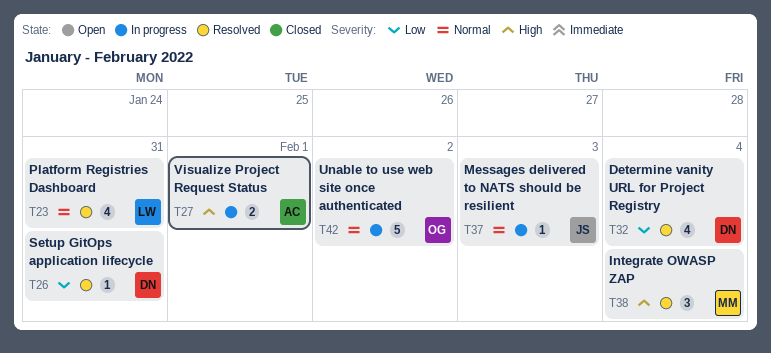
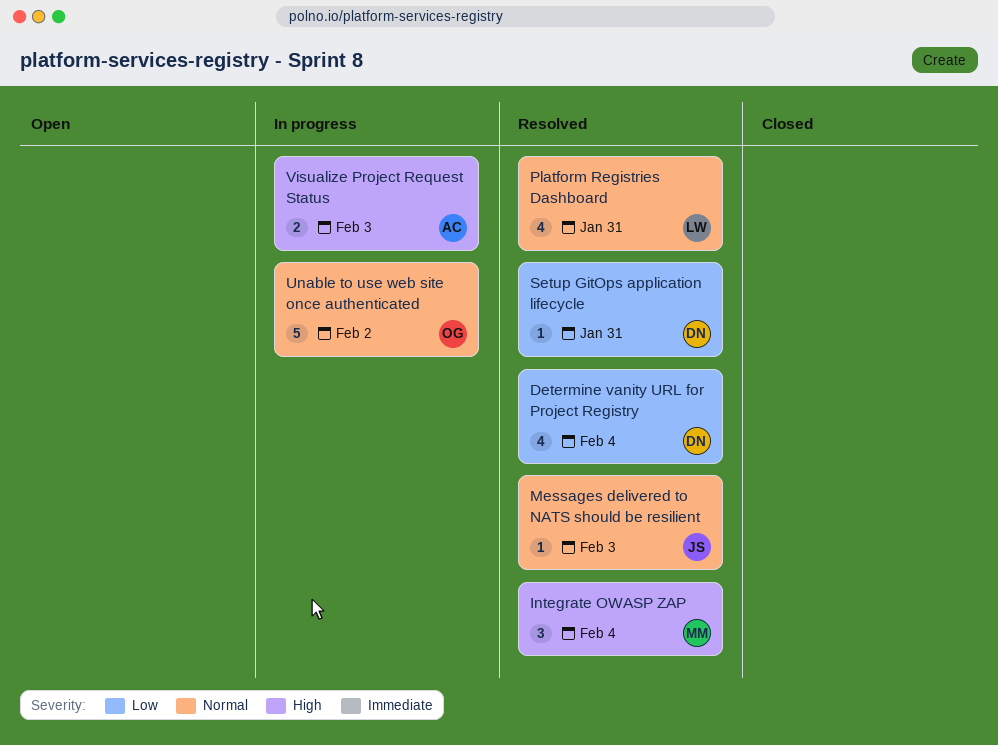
Messages delivered to NATS should be resilient, status: In progress -> Resolved
Visualize Project Request Status, due: Feb 1 -> Feb 3

